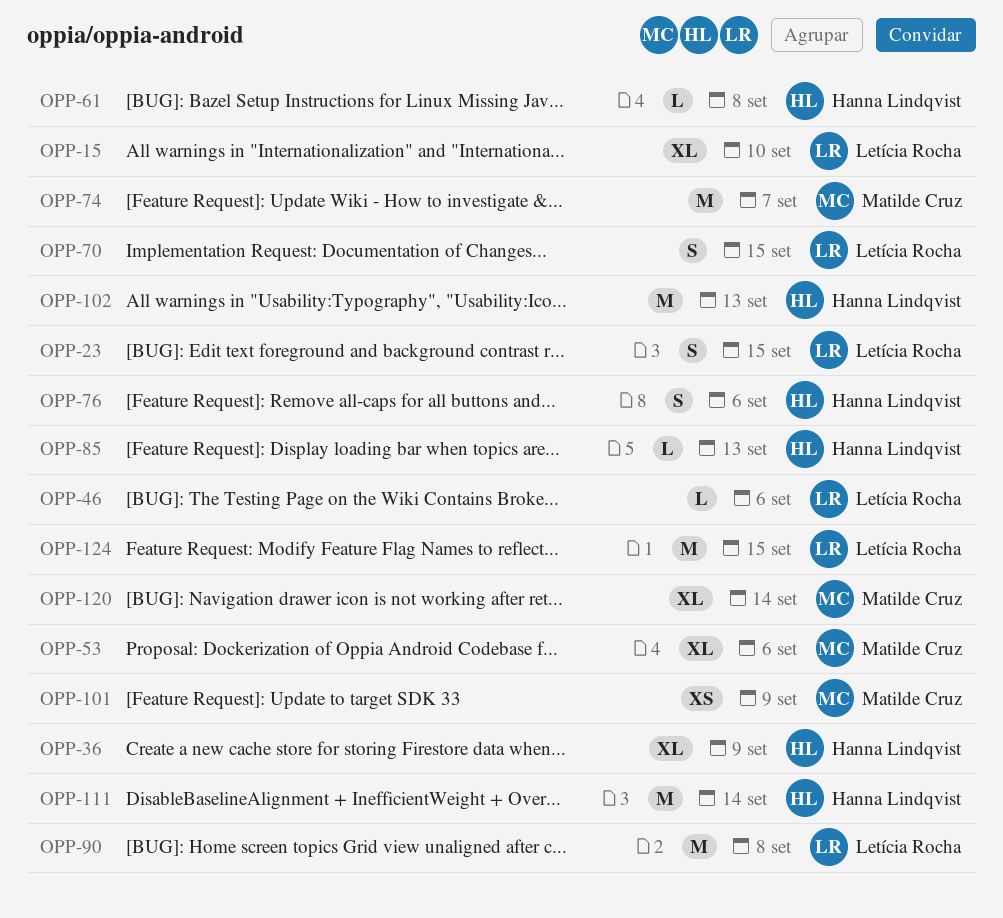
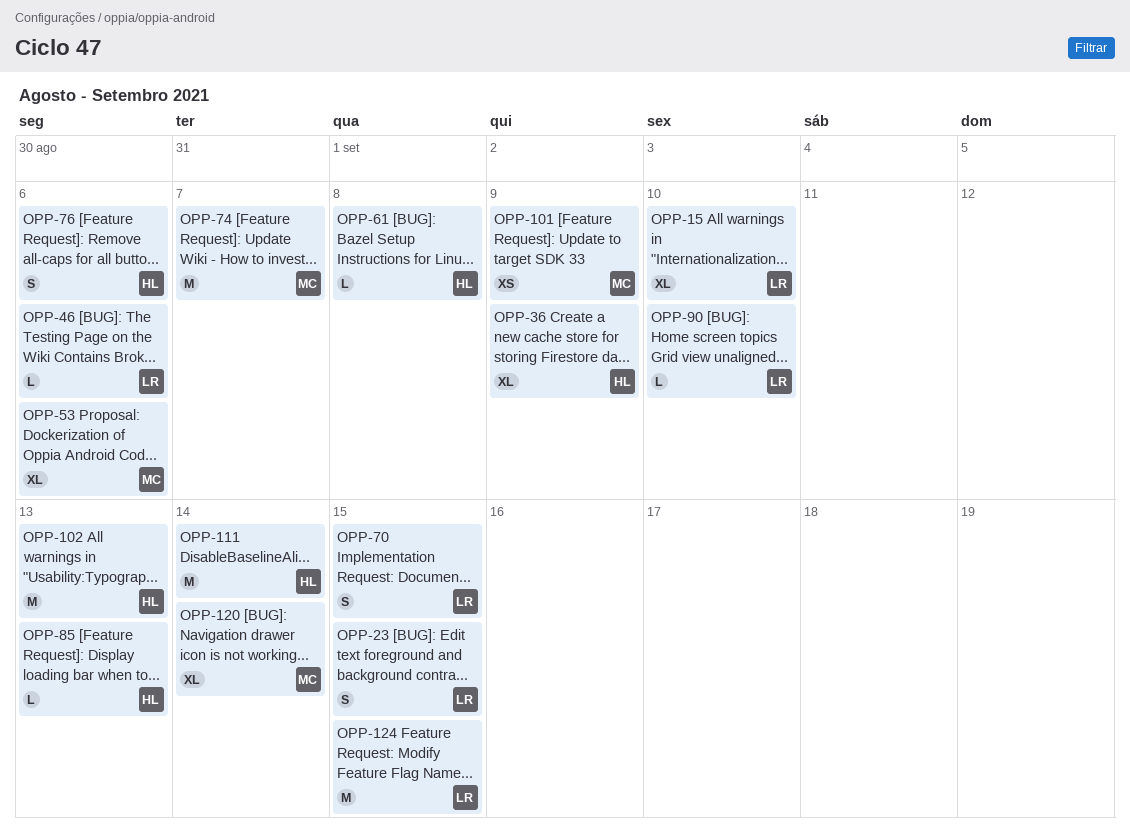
OPP-90, estimate: M -> L
OPP-90, due: Sep 8 -> Sep 10

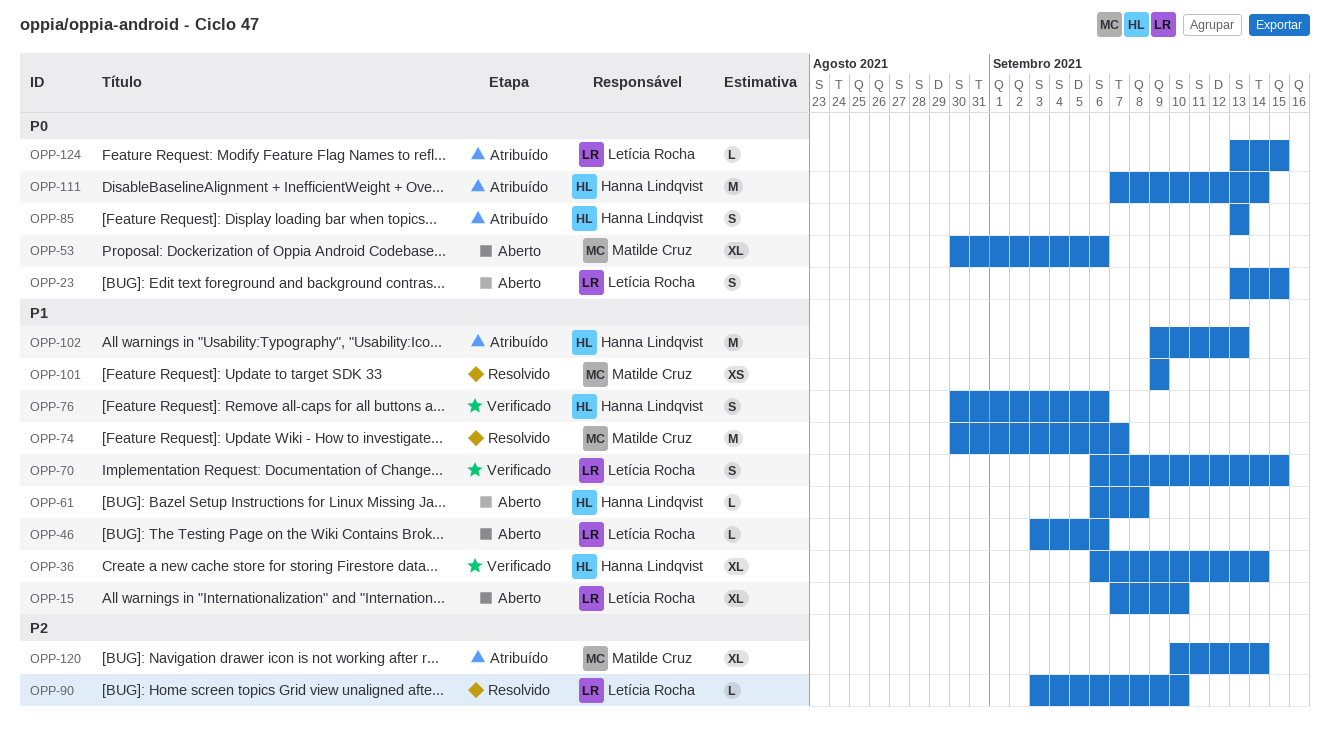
OPP-36, due: Sep 9 -> Sep 14
OPP-85, estimate: L -> S
OPP-124, estimate: M -> L

